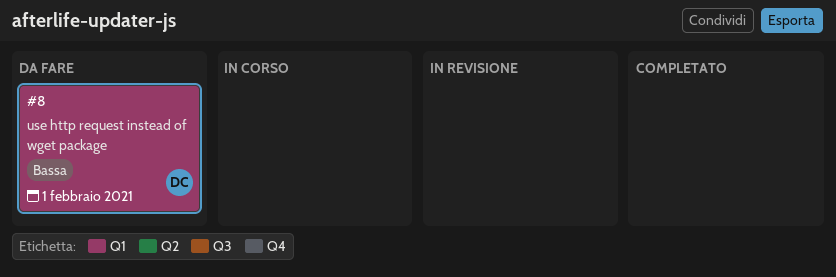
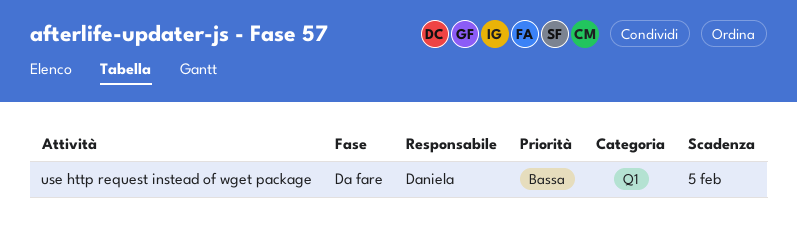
use http request instead of wget package, due: Feb 1 -> Feb 5

